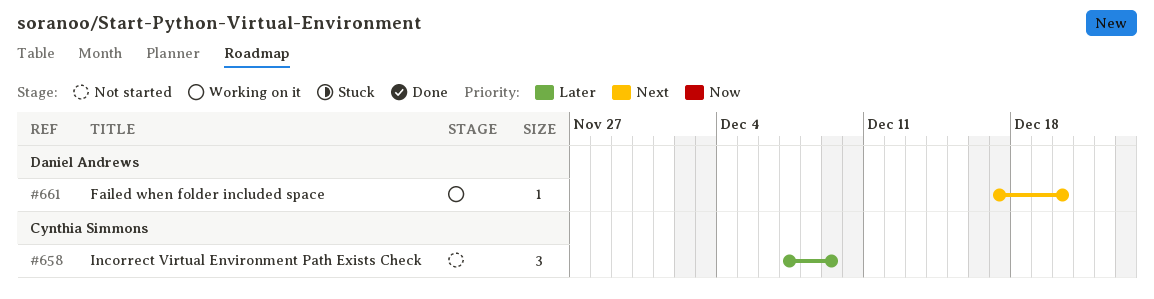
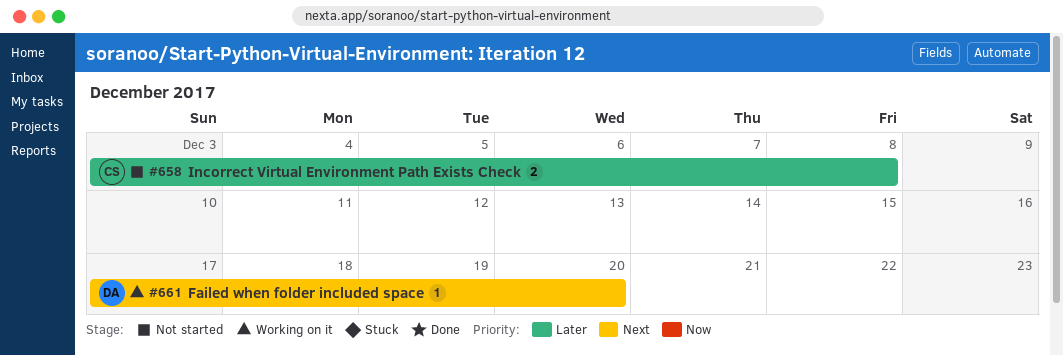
#658, estimate: 3 -> 2
#658, start: Dec 7 -> Dec 3
#658, due: Dec 9 -> Dec 8

